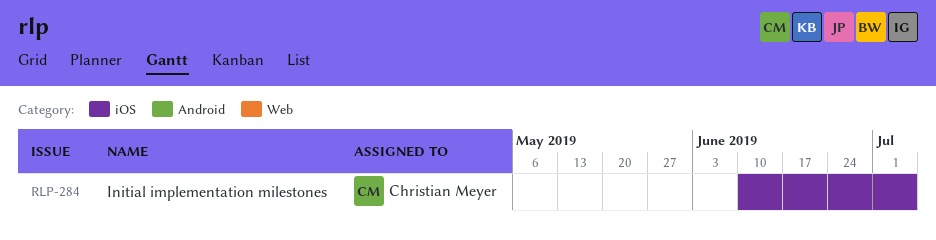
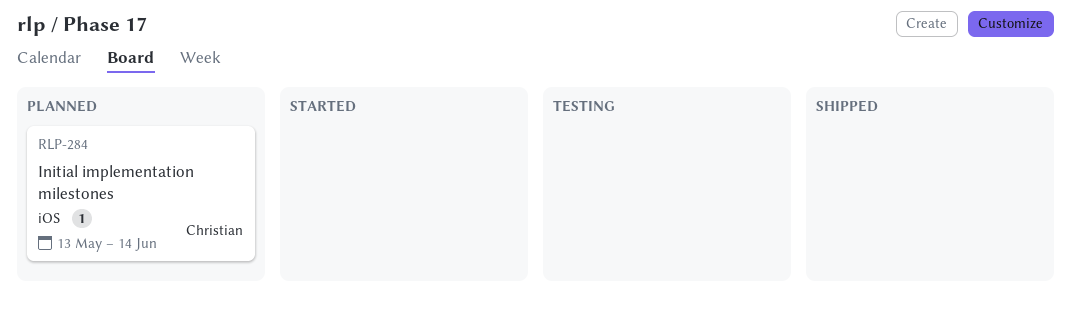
RLP-284, start: Jun 10 -> May 13
RLP-284, due: Jul 5 -> Jun 14

